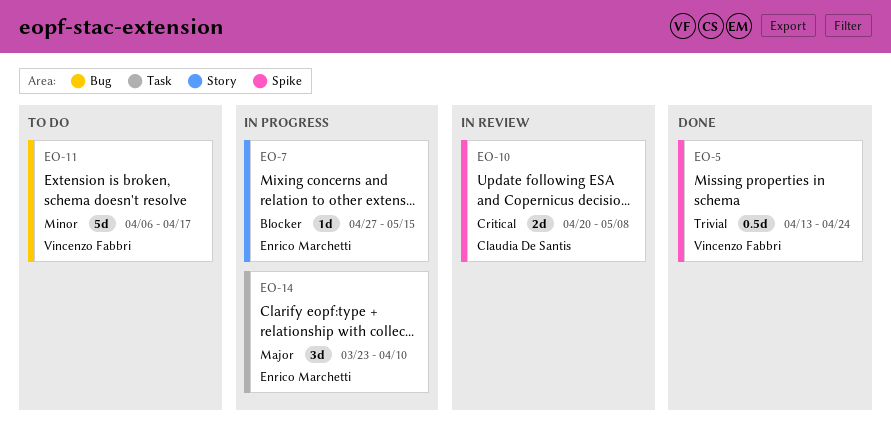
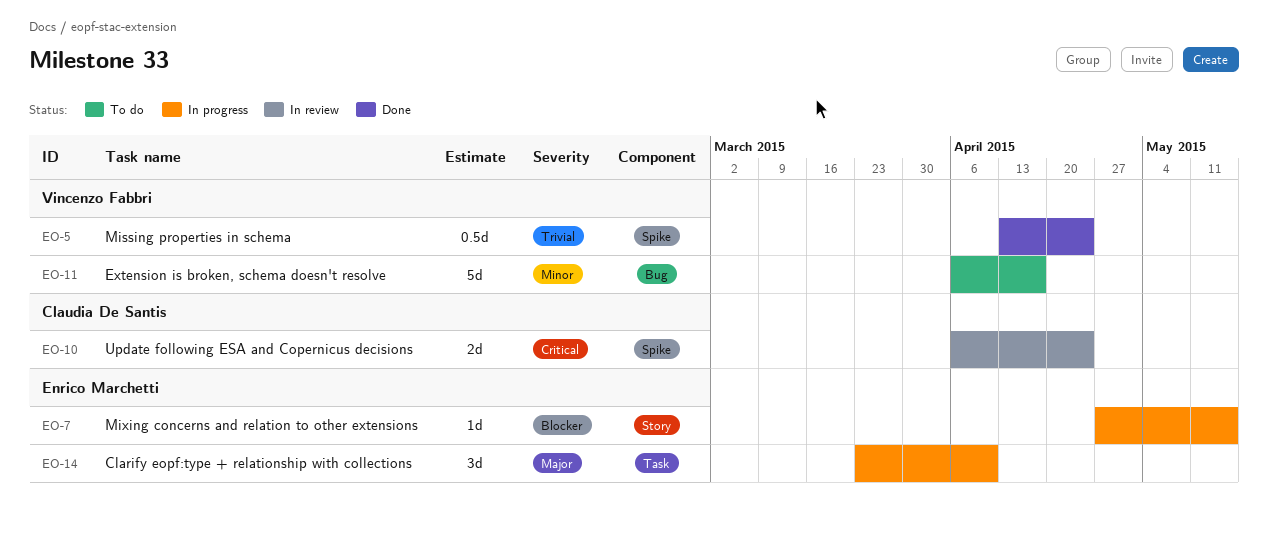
EO-10, start: Apr 20 -> Apr 6
EO-10, due: May 8 -> Apr 24

